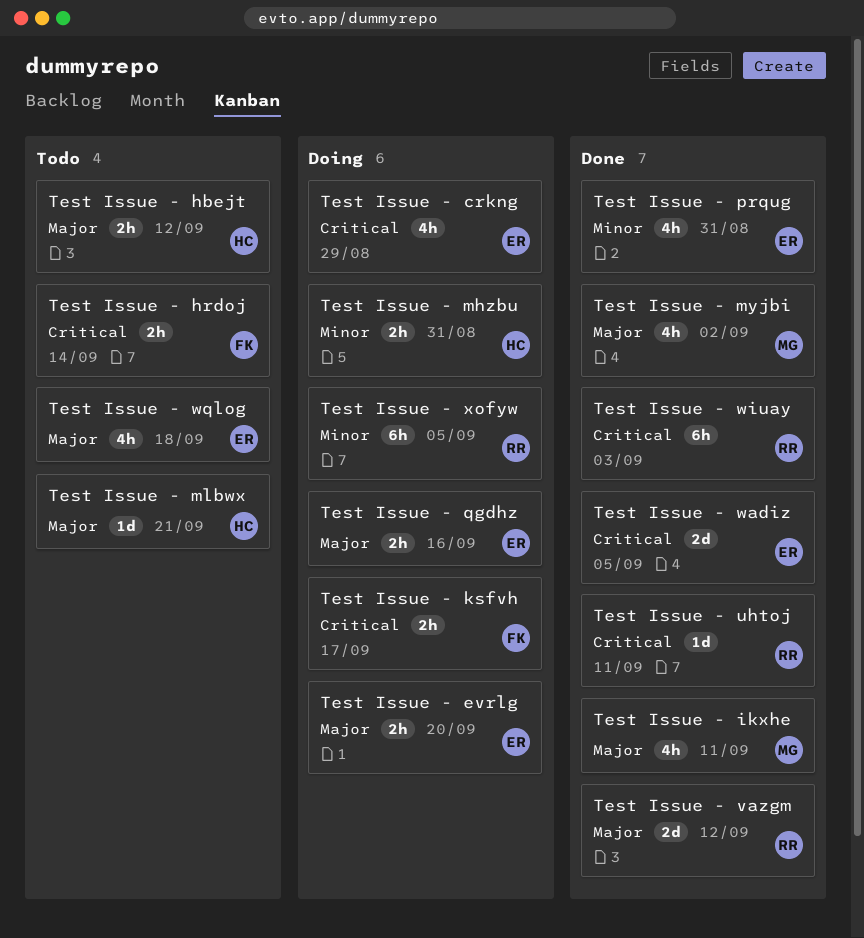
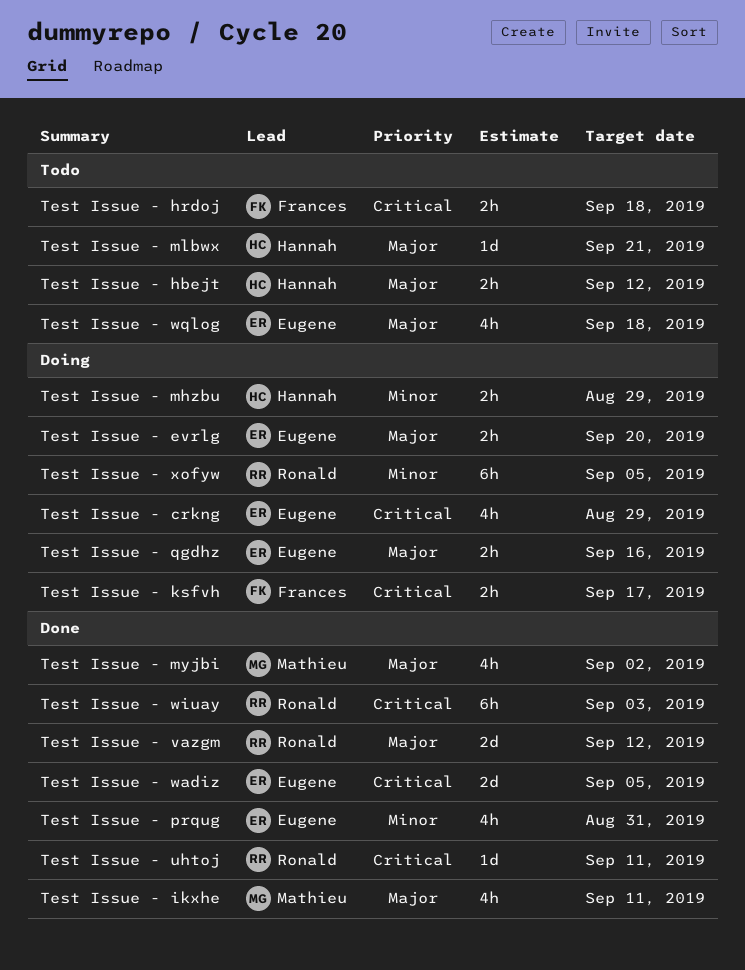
Test Issue - hrdoj, due: Sep 14 -> Sep 18
Test Issue - mhzbu, due: Aug 31 -> Aug 29

